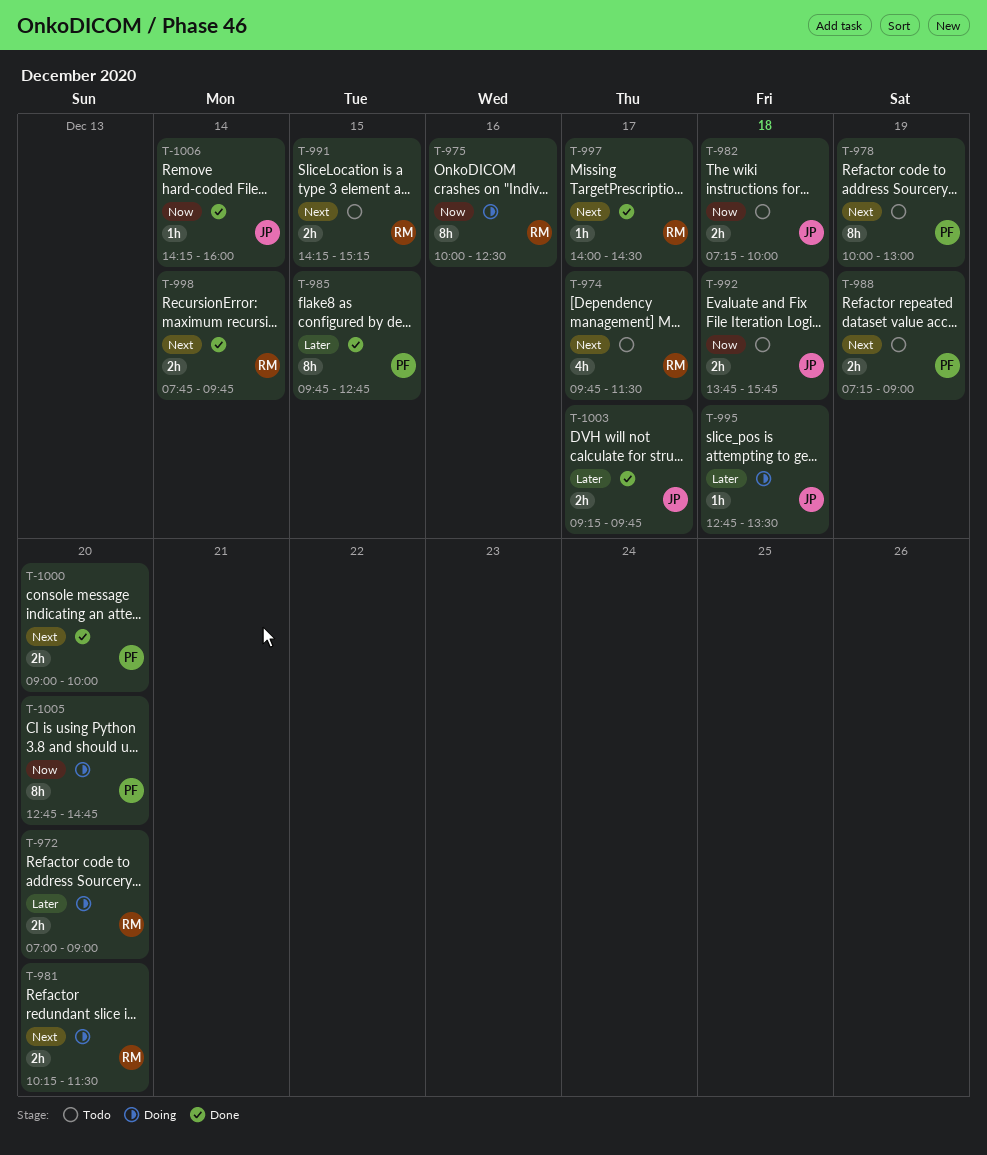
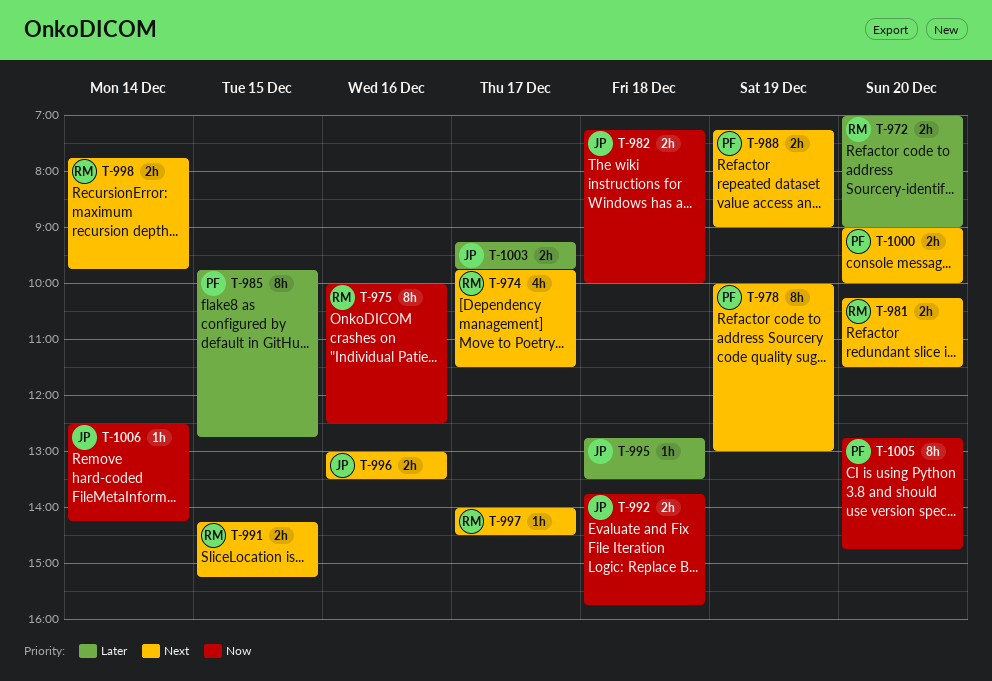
T-996: none -> present
T-1006, begins: 14:15 -> 12:30
T-1006, ends: 16:00 -> 14:15

